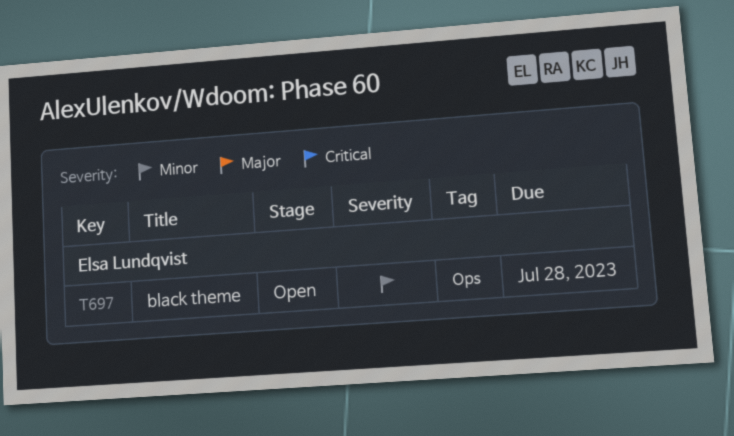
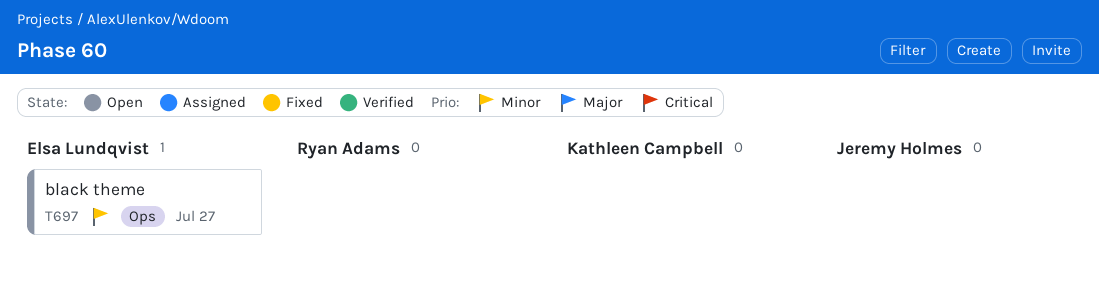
T697, due: Jul 28 -> Jul 27

